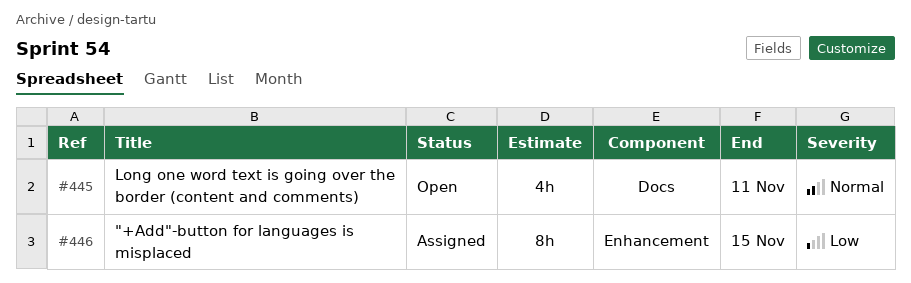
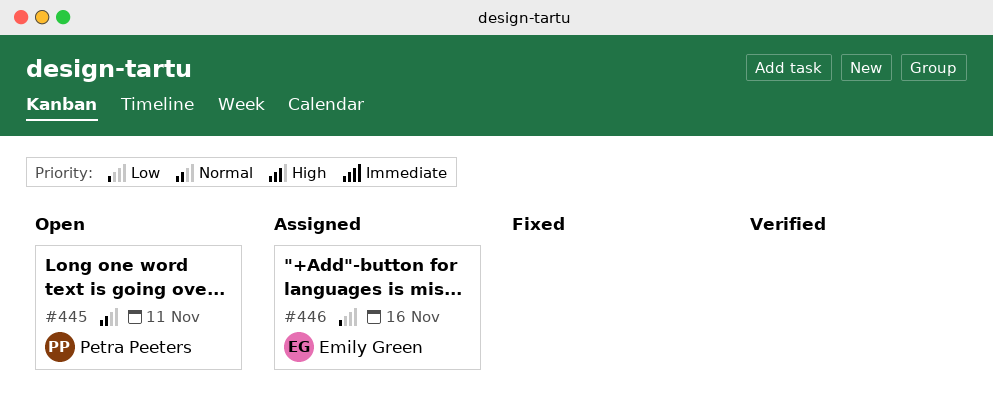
#446, due: Nov 15 -> Nov 16

